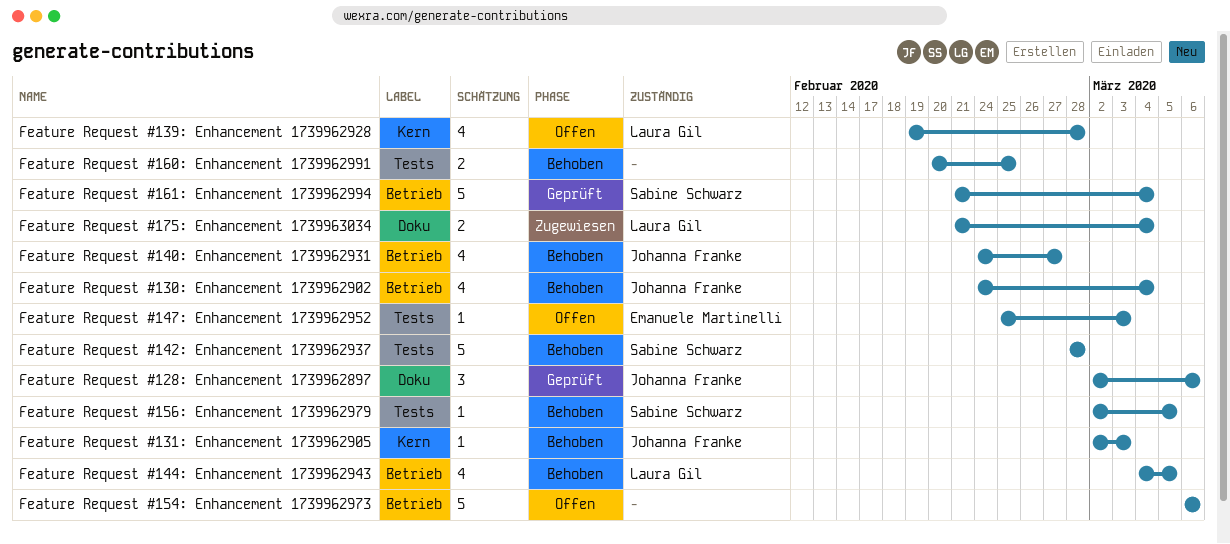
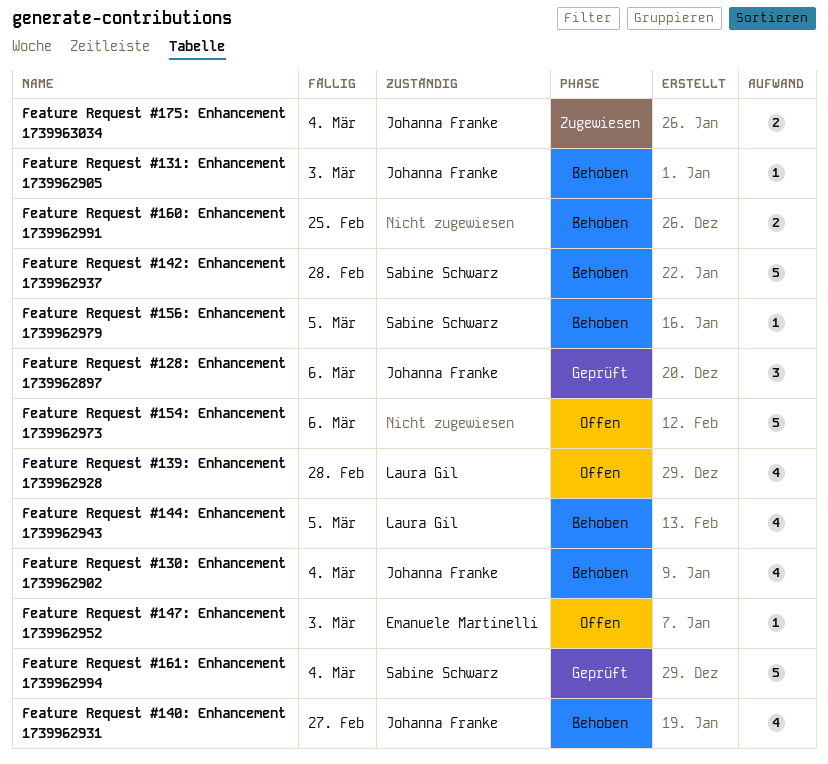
Feature Request #175: Enhancement 1739963034, owner: Laura Gil -> Johanna Franke

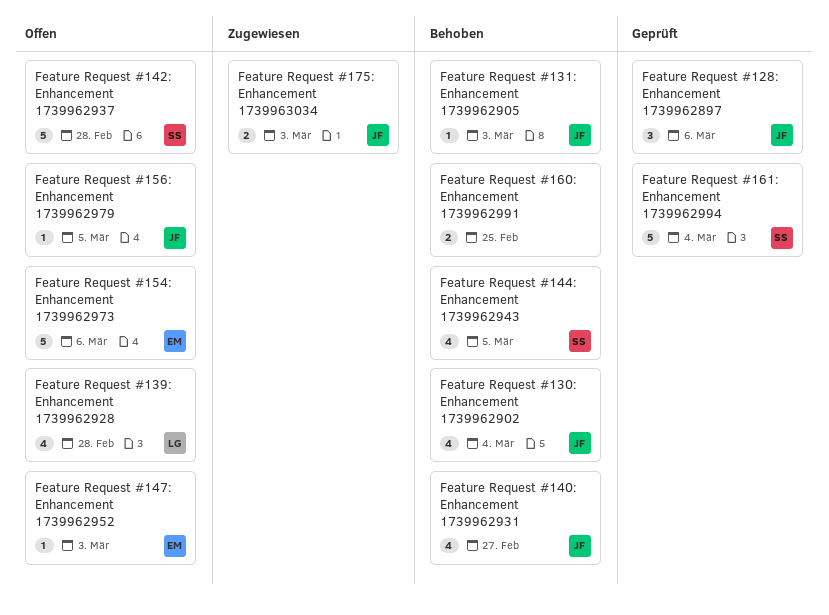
Feature Request #142: Enhancement 1739962937, status: Behoben -> Offen
Feature Request #144: Enhancement 1739962943, owner: Laura Gil -> Sabine Schwarz
Feature Request #154: Enhancement 1739962973, owner: none -> Emanuele Martinelli
Feature Request #156: Enhancement 1739962979, status: Behoben -> Offen
Feature Request #156: Enhancement 1739962979, owner: Sabine Schwarz -> Johanna Franke
Feature Request #175: Enhancement 1739963034, due: Mar 4 -> Mar 3

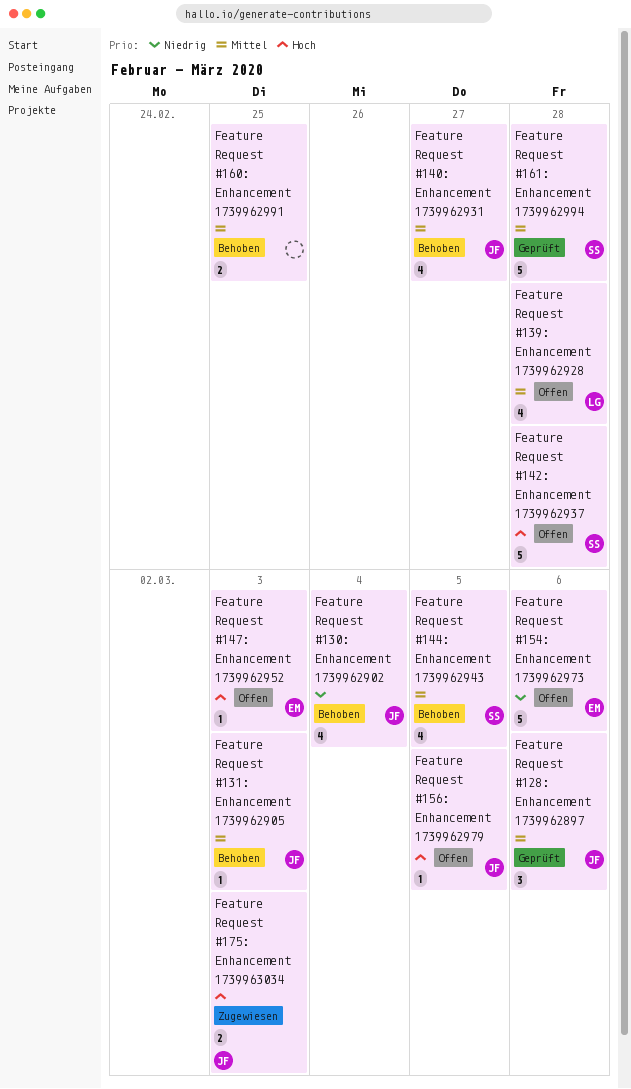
Feature Request #161: Enhancement 1739962994, due: Mar 4 -> Feb 28

